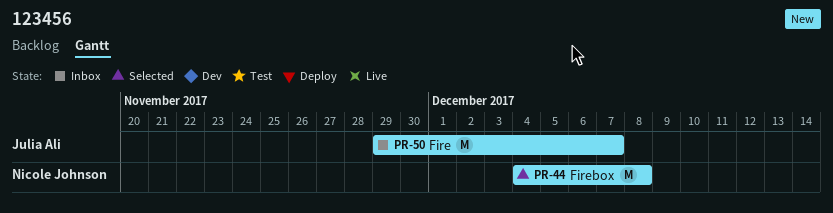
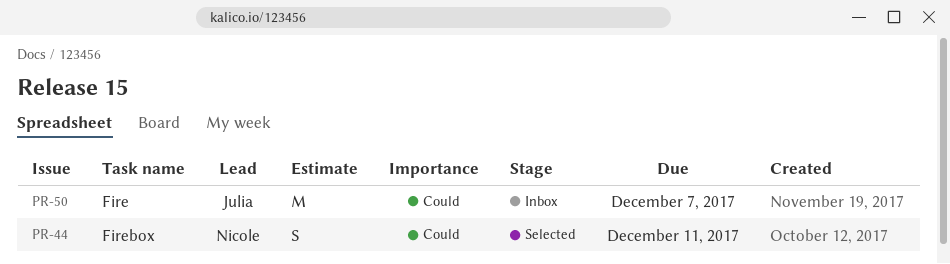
PR-44, estimate: M -> S
PR-44, due: Dec 8 -> Dec 11

